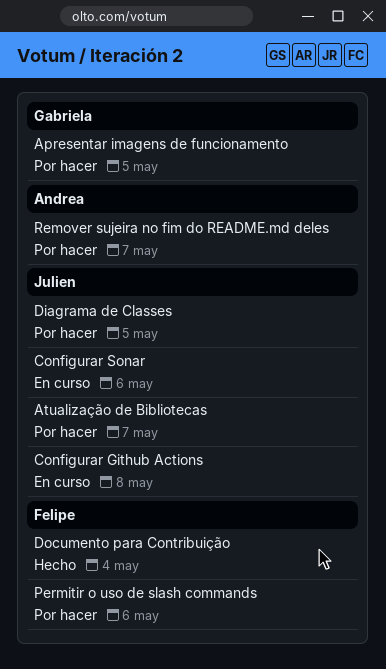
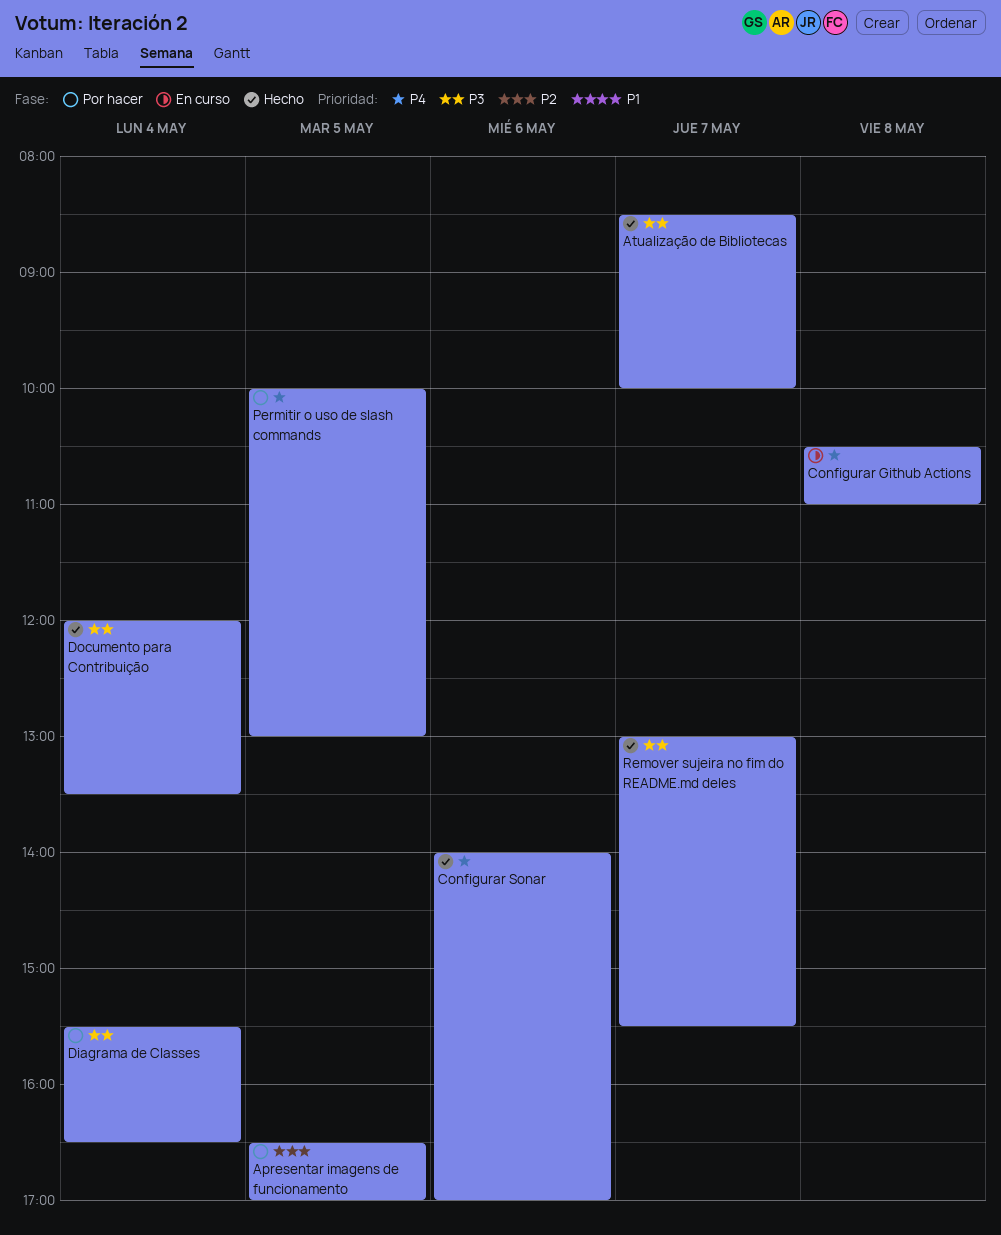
Atualização de Bibliotecas, status: Por hacer -> Hecho
Configurar Sonar, status: En curso -> Hecho
Diagrama de Classes, day: May 5 -> May 4
Permitir o uso de slash commands, day: May 6 -> May 5
Remover sujeira no fim do README.md deles, status: Por hacer -> Hecho

